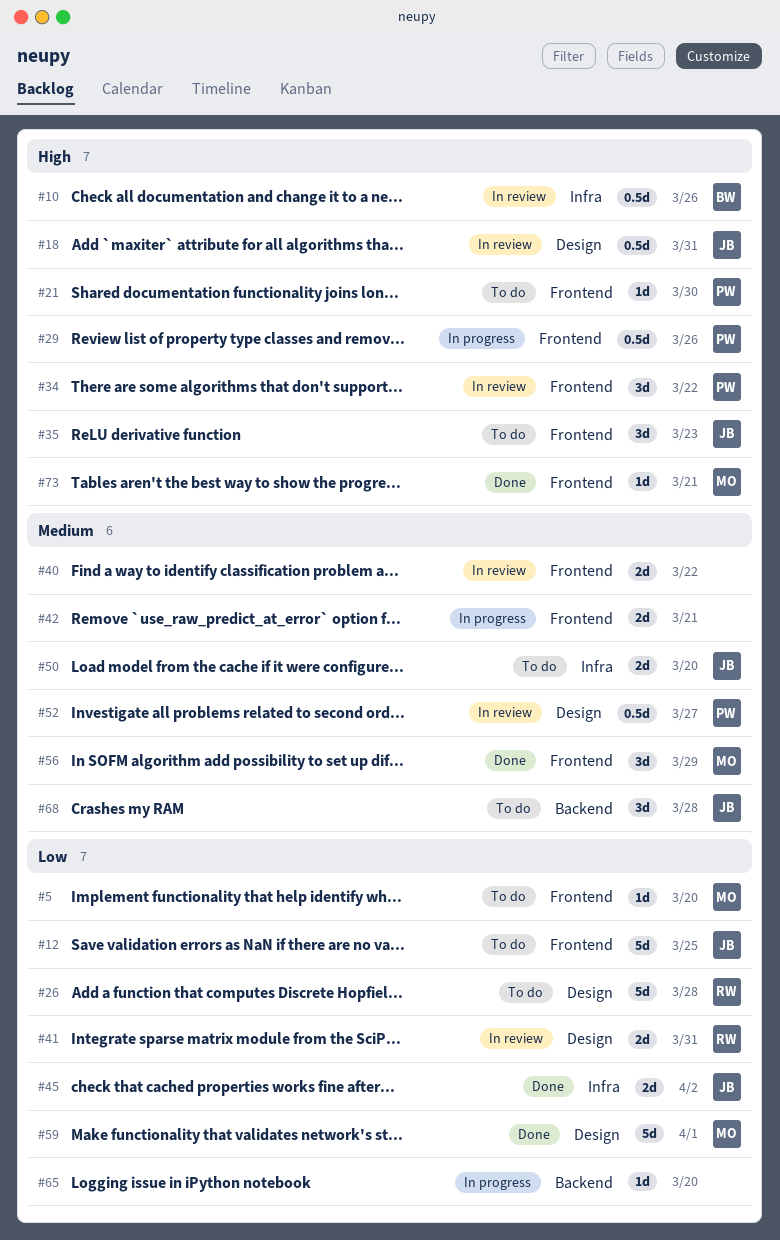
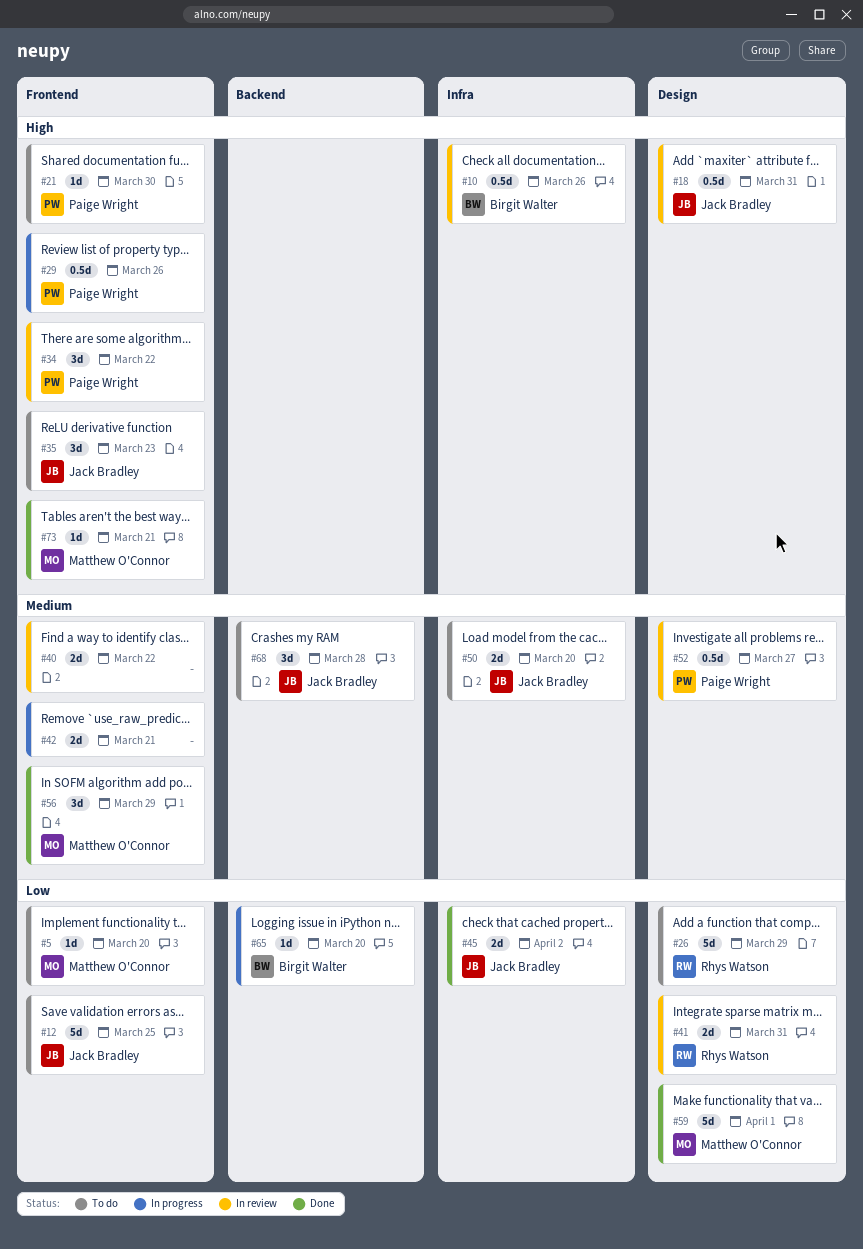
#26, due: Mar 28 -> Mar 29
#65, owner: none -> Birgit Walter

